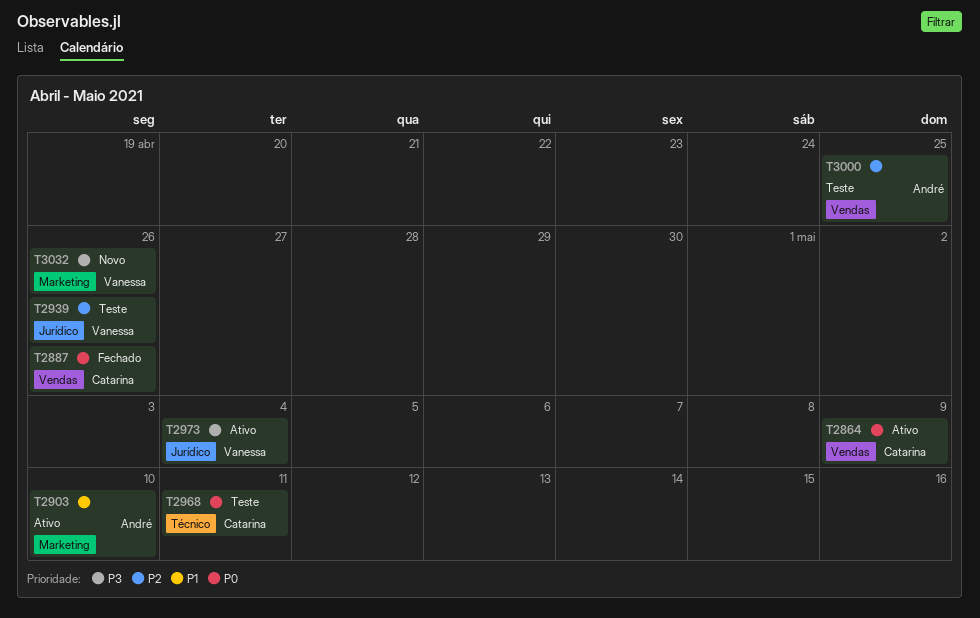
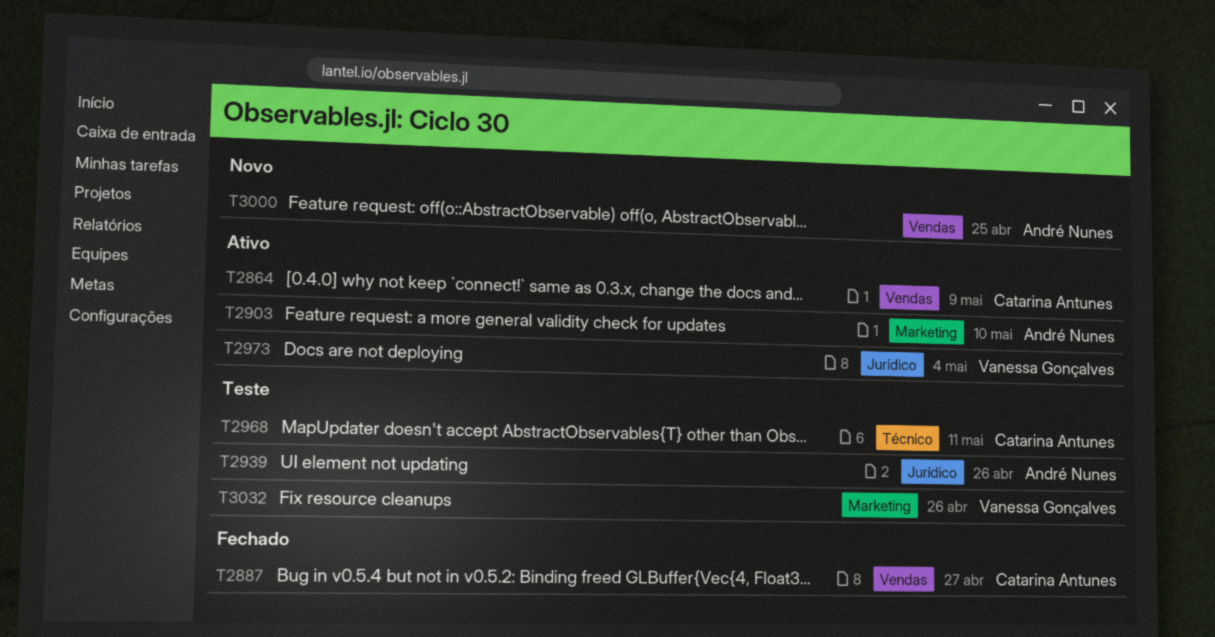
T2887, due: Apr 26 -> Apr 27
T2939, owner: Vanessa Gonçalves -> André Nunes
T3000, status: Teste -> Novo
T3032, status: Novo -> Teste

